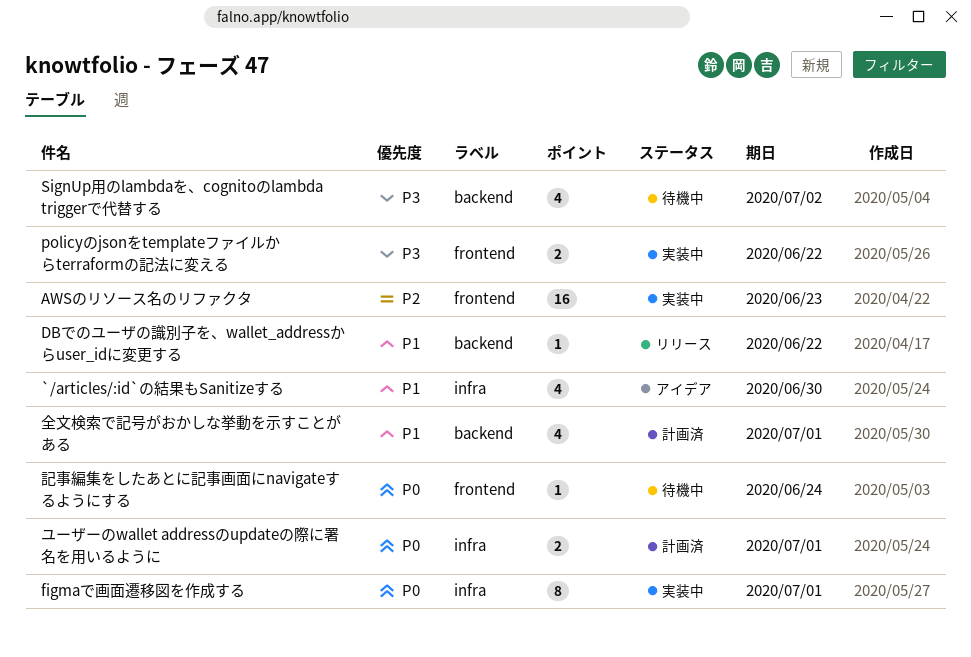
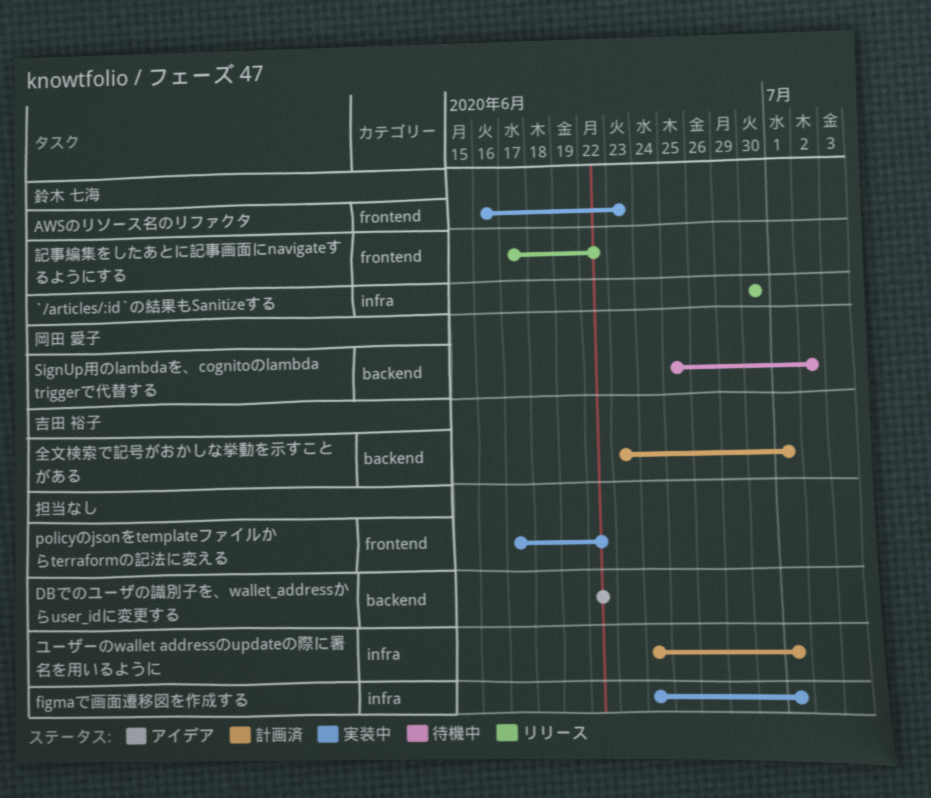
`/articles/:id`の結果もSanitizeする, status: アイデア -> リリース
DBでのユーザの識別子を、wallet_addressからuser_idに変更する, status: リリース -> アイデア
記事編集をしたあとに記事画面にnavigateするようにする, status: 待機中 -> リリース
記事編集をしたあとに記事画面にnavigateするようにする, due: Jun 24 -> Jun 22

